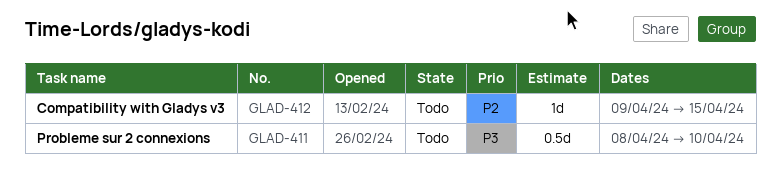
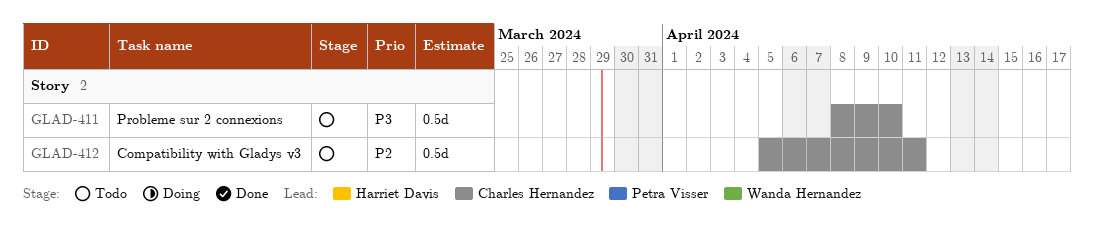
GLAD-412, estimate: 1d -> 0.5d
GLAD-412, start: Apr 9 -> Apr 5
GLAD-412, due: Apr 15 -> Apr 11

